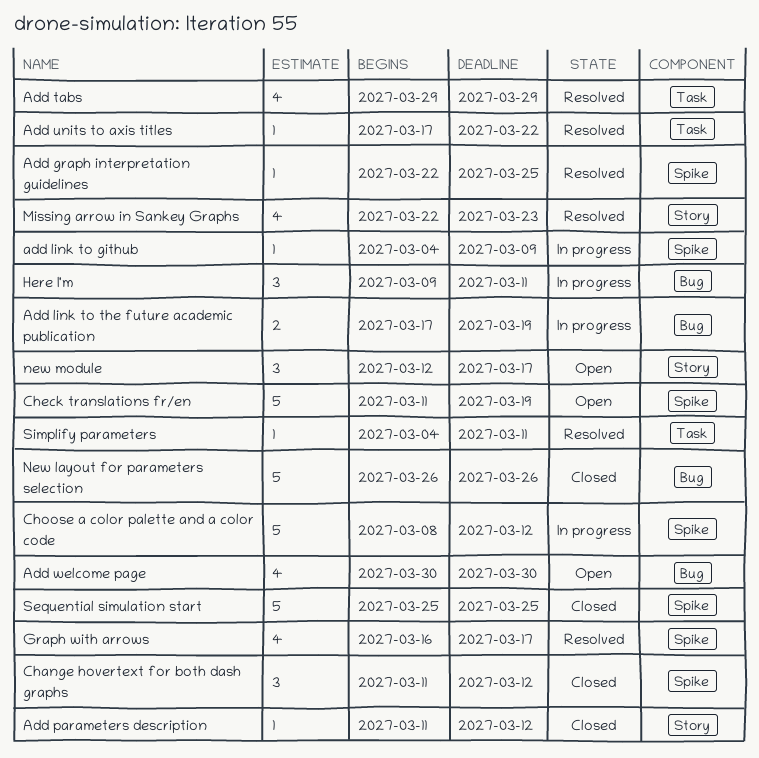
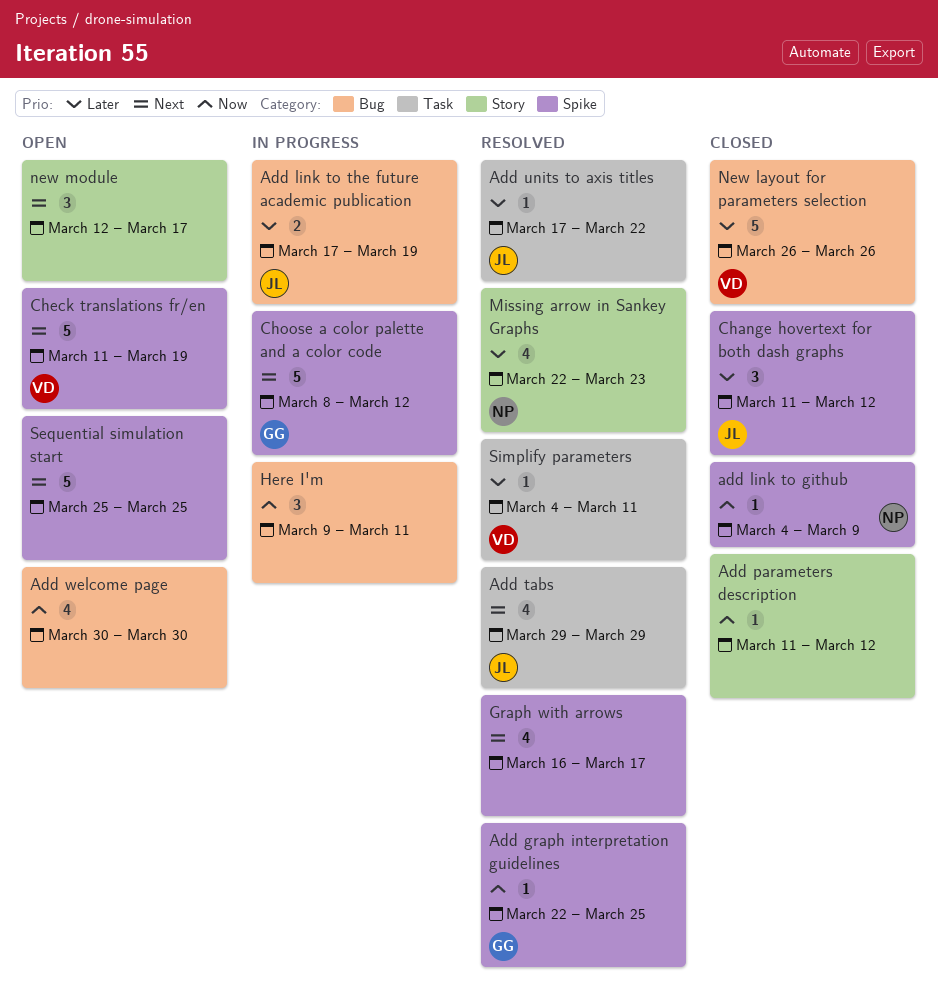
add link to github, status: In progress -> Closed
Sequential simulation start, status: Closed -> Open

